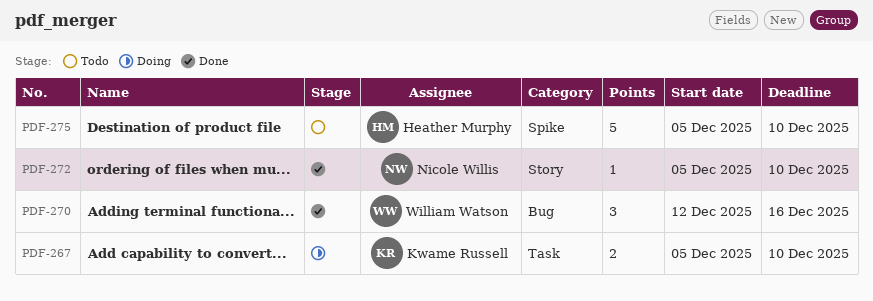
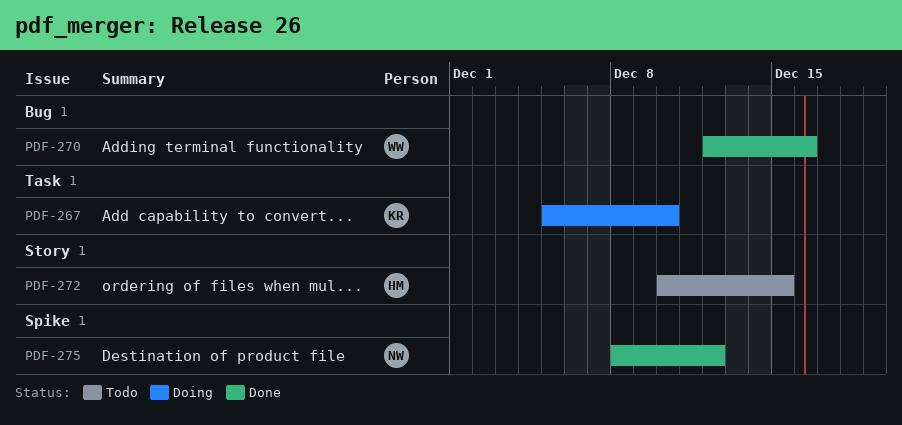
PDF-272, status: Done -> Todo
PDF-272, owner: Nicole Willis -> Heather Murphy
PDF-272, start: Dec 5 -> Dec 10
PDF-272, due: Dec 10 -> Dec 15
PDF-275, status: Todo -> Done
PDF-275, owner: Heather Murphy -> Nicole Willis
PDF-275, start: Dec 5 -> Dec 8
PDF-275, due: Dec 10 -> Dec 12

